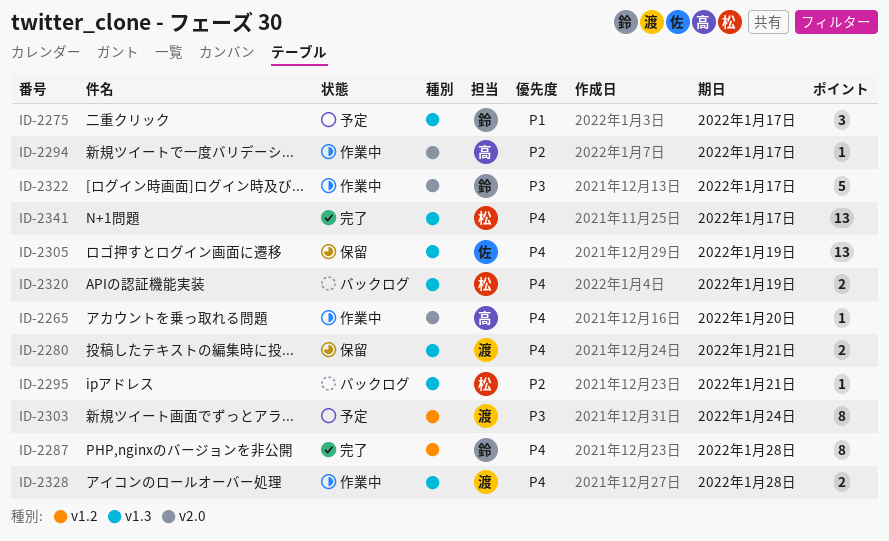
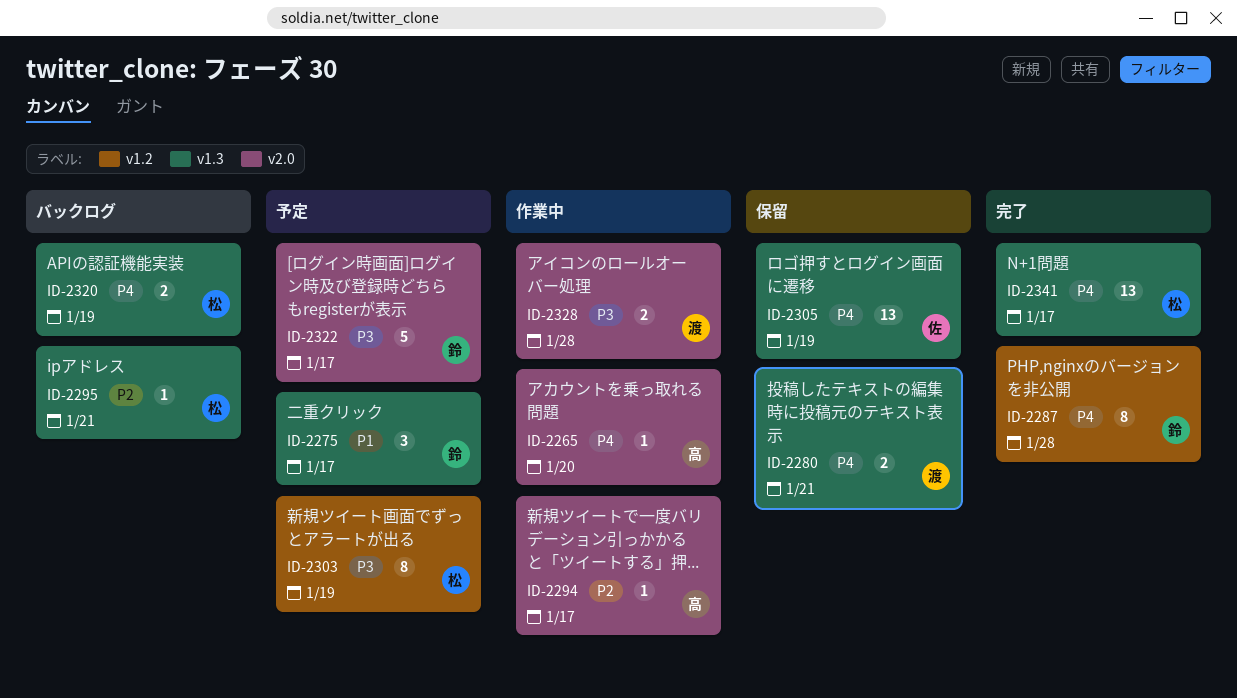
ID-2303, owner: 渡 -> 松
ID-2303, due: Jan 24 -> Jan 19
ID-2322, status: 作業中 -> 予定
ID-2328, priority: P4 -> P3
ID-2328, label: v1.3 -> v2.0

